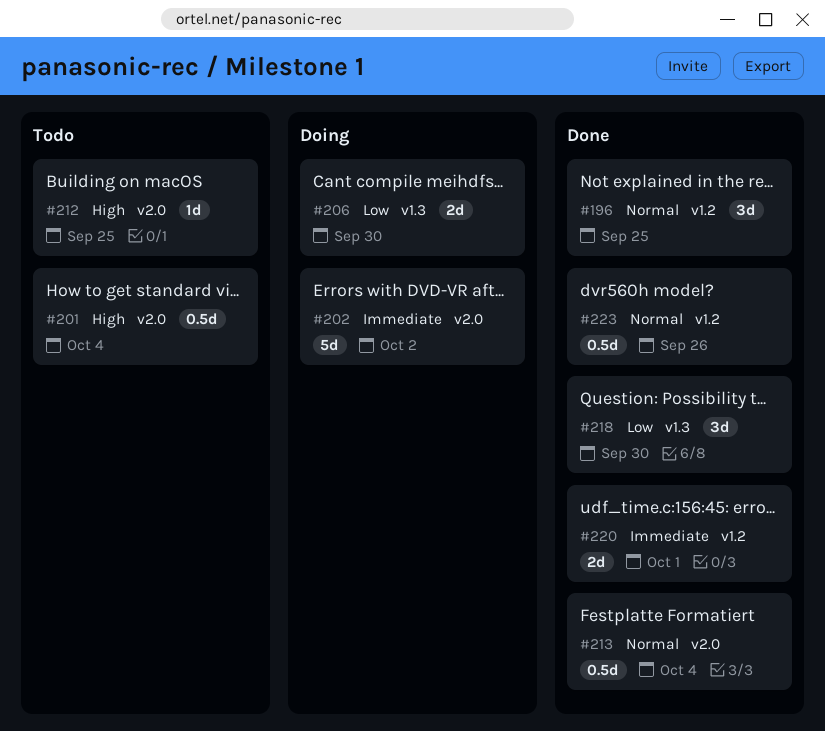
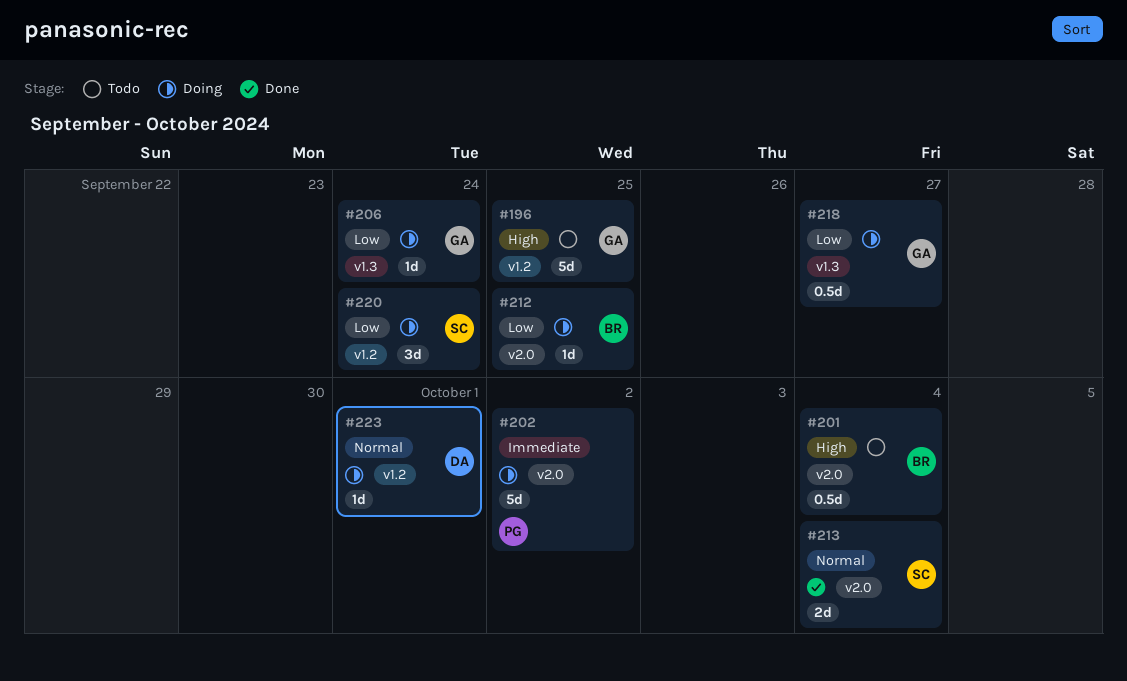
#196, status: Done -> Todo
#196, priority: Normal -> High
#196, estimate: 3d -> 5d
#206, estimate: 2d -> 1d
#206, due: Sep 30 -> Sep 24
#212, status: Todo -> Doing
#212, priority: High -> Low
#213, estimate: 0.5d -> 2d
#218, status: Done -> Doing
#218, estimate: 3d -> 0.5d
#218, due: Sep 30 -> Sep 27
#220, status: Done -> Doing
#220, priority: Immediate -> Low
#220, estimate: 2d -> 3d
#220, due: Oct 1 -> Sep 24
#223, status: Done -> Doing
#223, estimate: 0.5d -> 1d
#223, due: Sep 26 -> Oct 1

